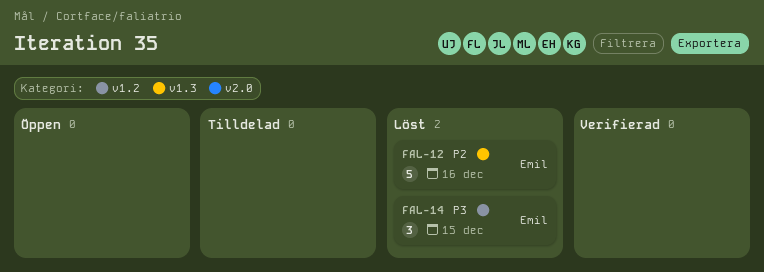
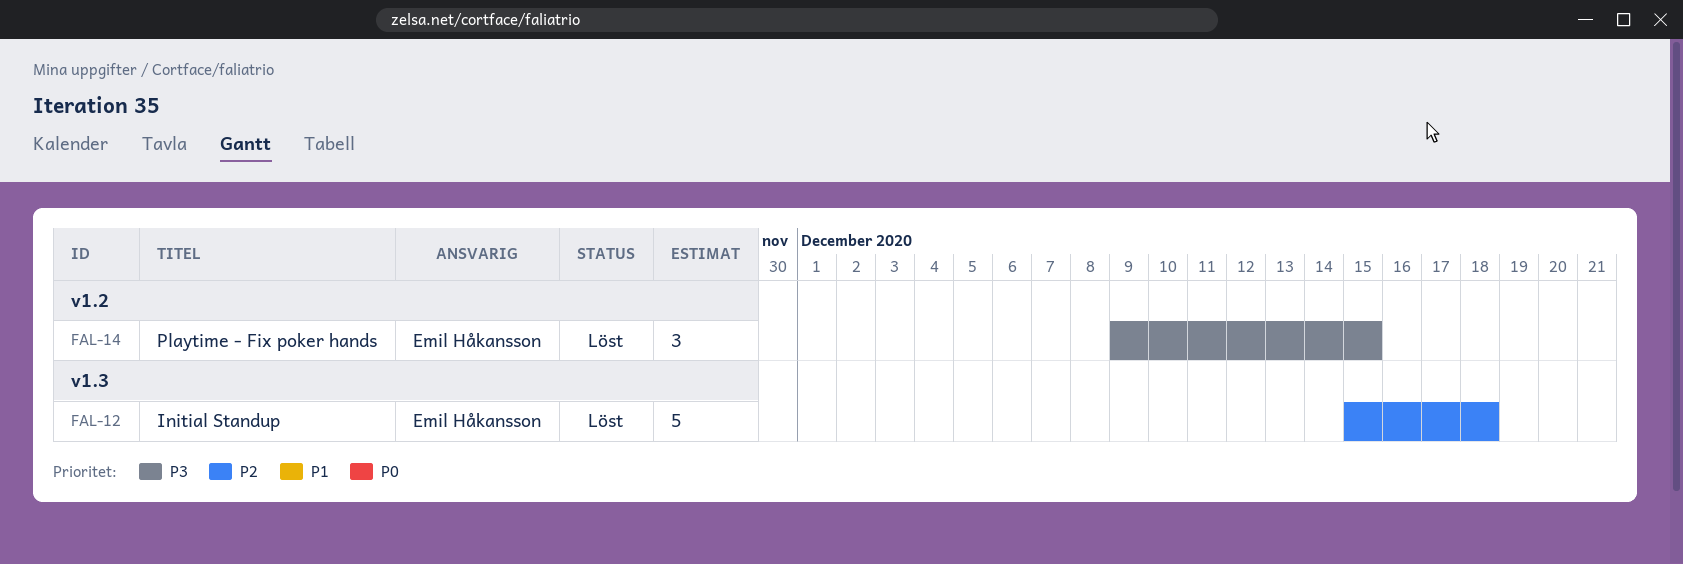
FAL-12, due: Dec 16 -> Dec 18

